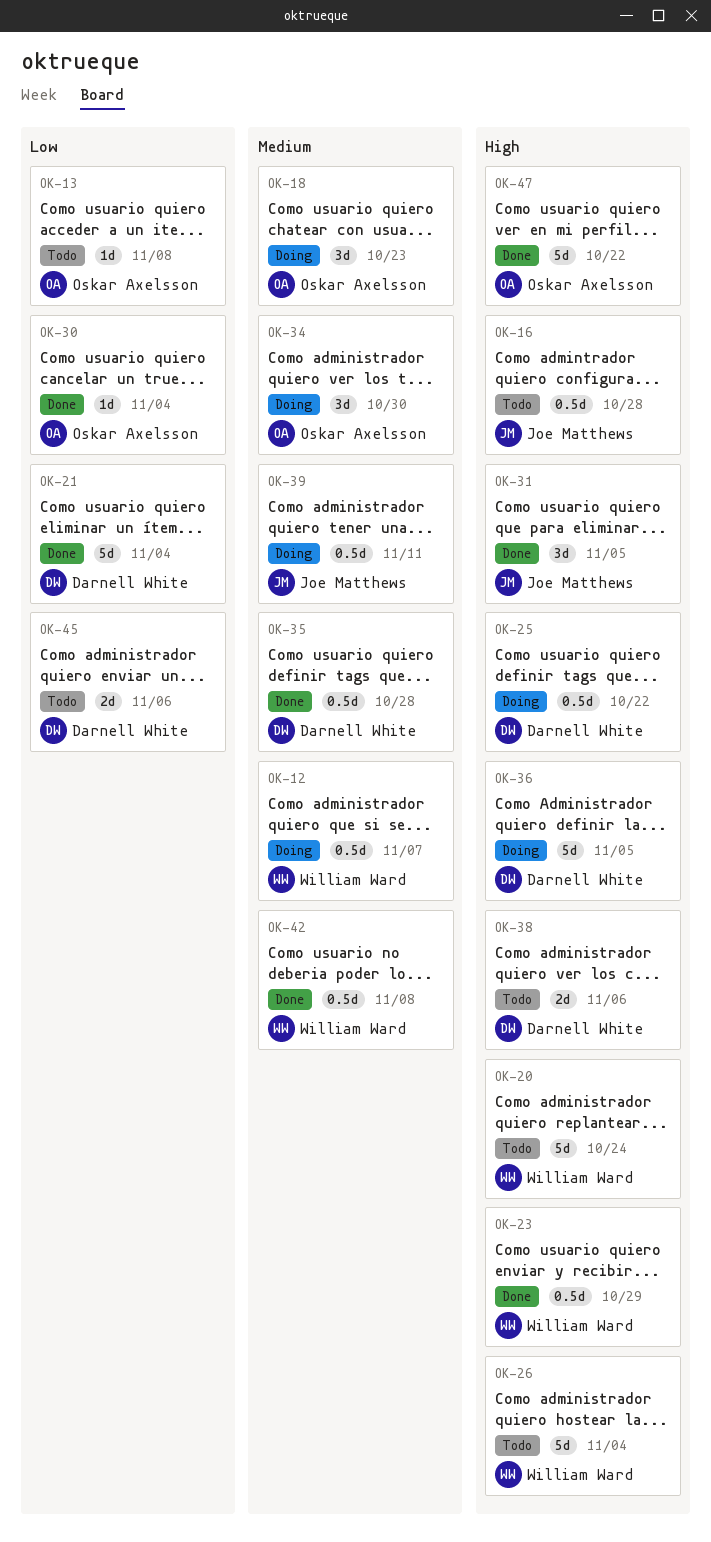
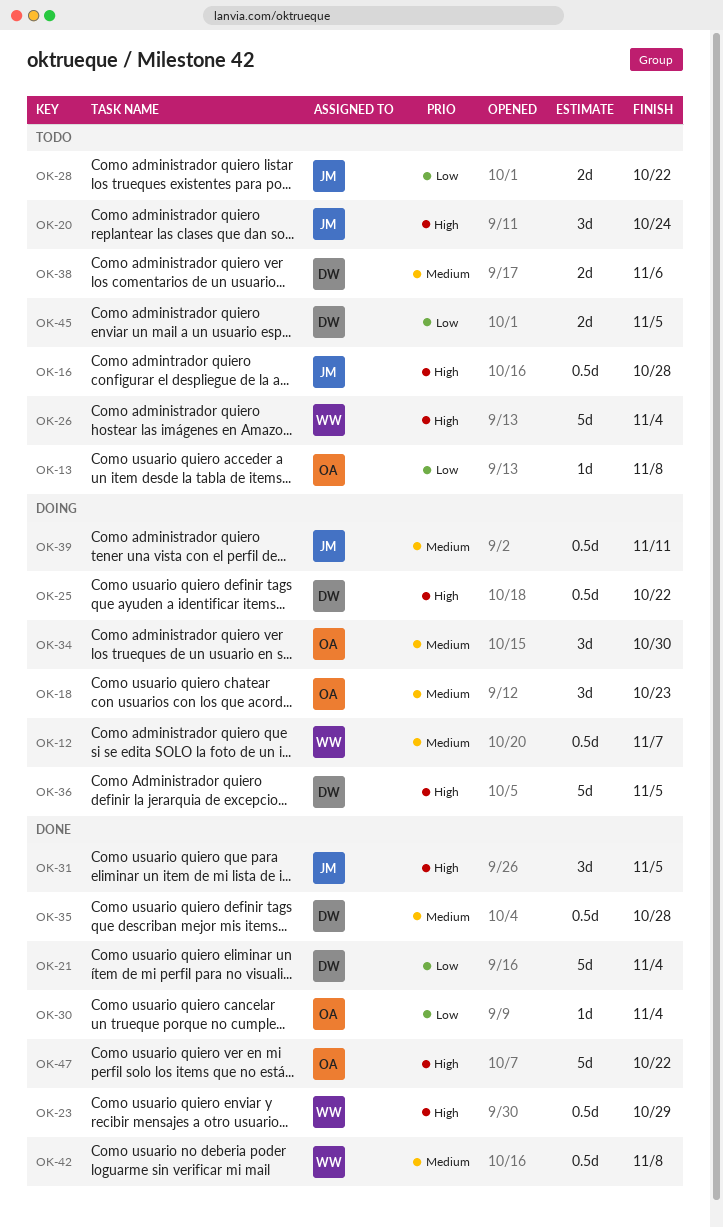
OK-20, owner: William Ward -> Joe Matthews
OK-20, estimate: 5d -> 3d
OK-28: none -> present
OK-38, priority: High -> Medium
OK-45, due: Nov 6 -> Nov 5

